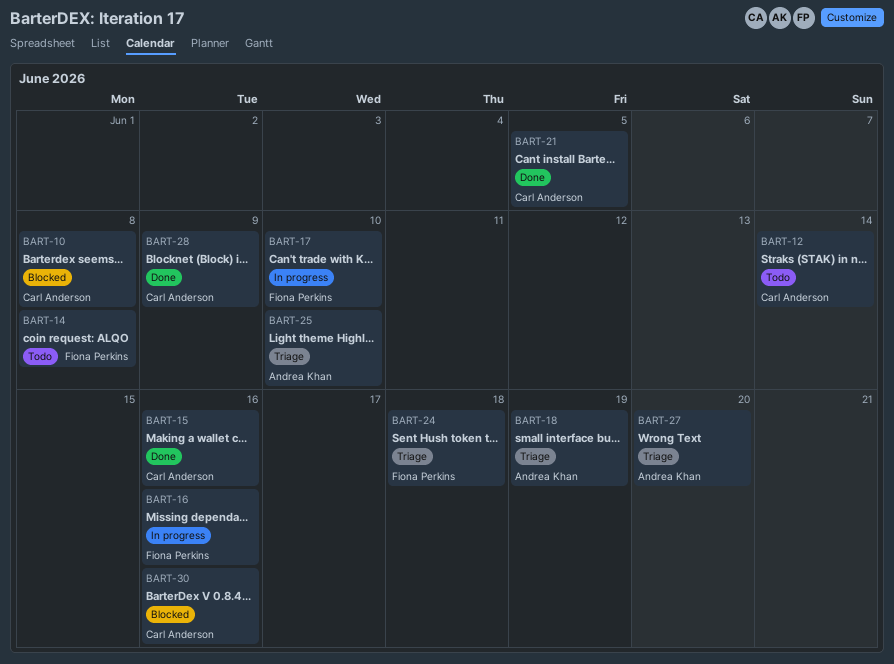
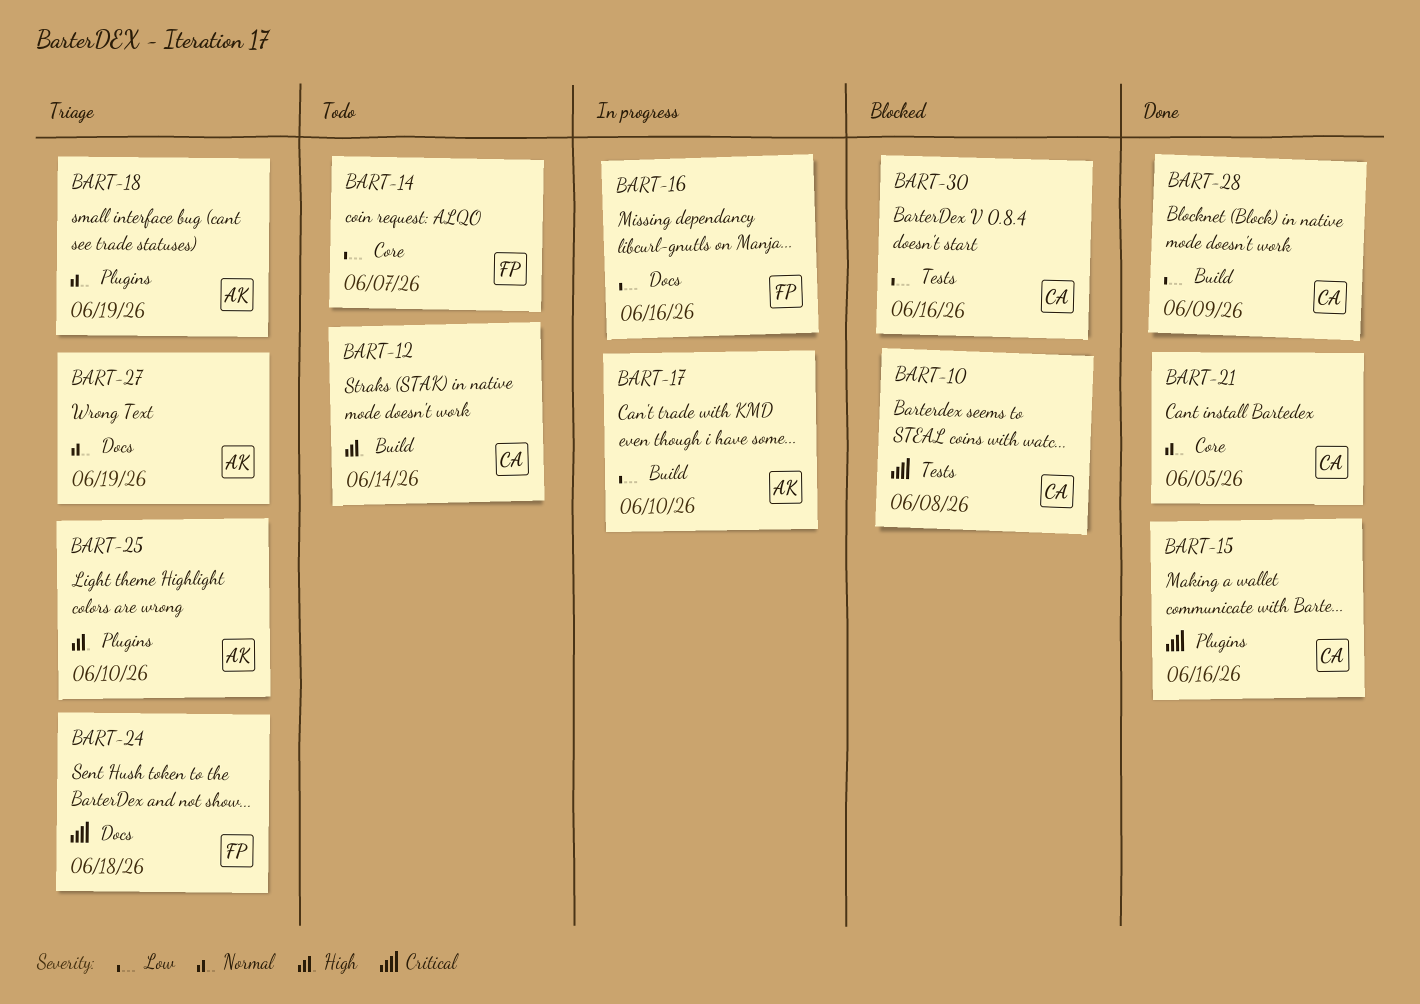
BART-14, due: Jun 8 -> Jun 7
BART-17, owner: Fiona Perkins -> Andrea Khan
BART-27, due: Jun 20 -> Jun 19

